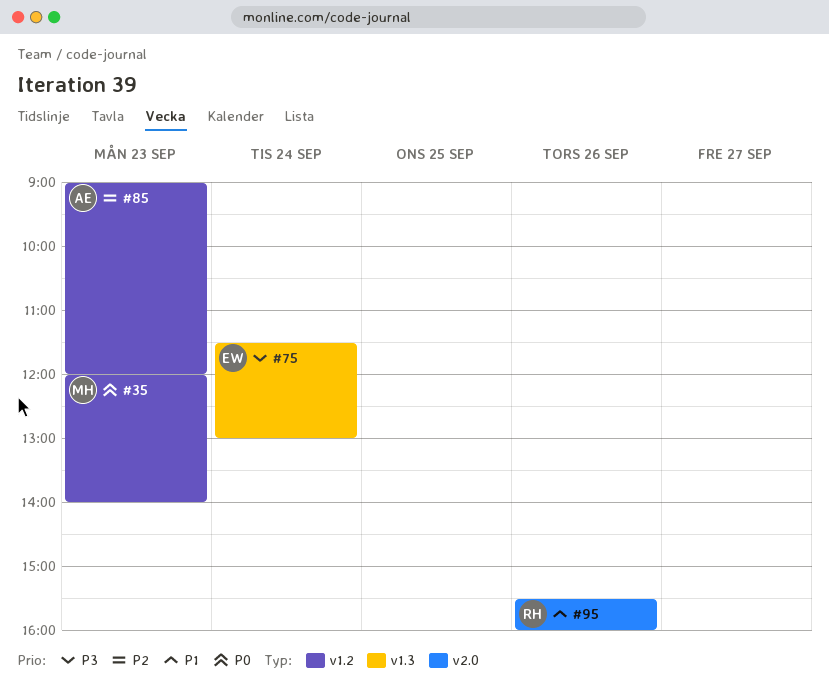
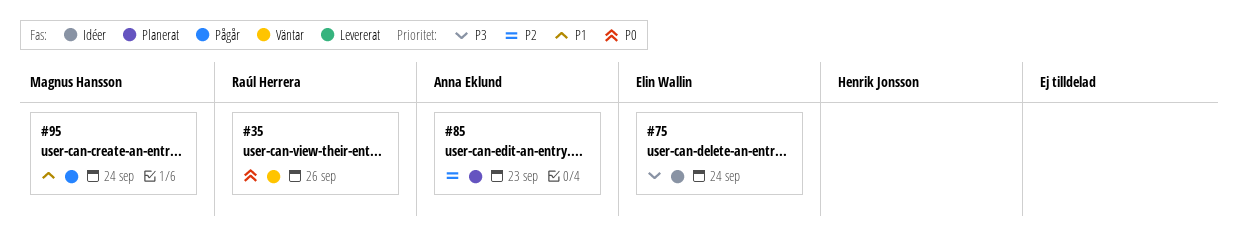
#35, owner: Magnus Hansson -> Raúl Herrera
#35, day: Sep 23 -> Sep 26
#95, owner: Raúl Herrera -> Magnus Hansson
#95, day: Sep 26 -> Sep 24

